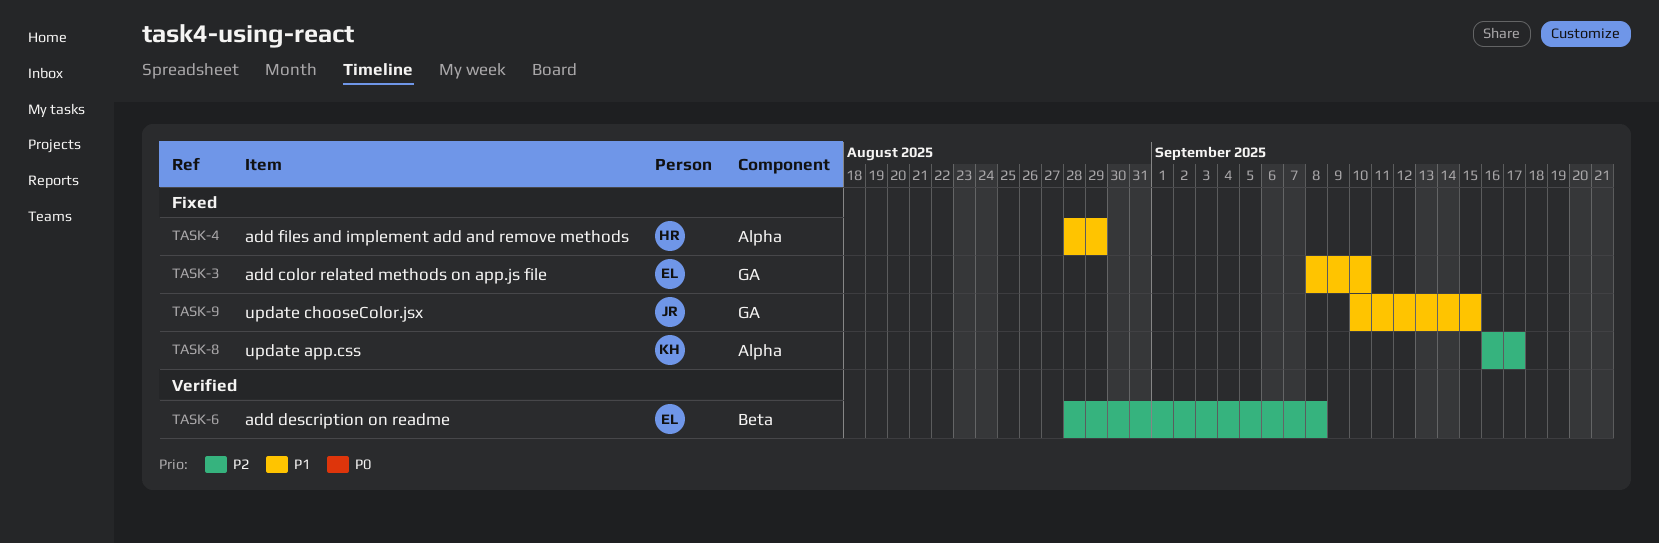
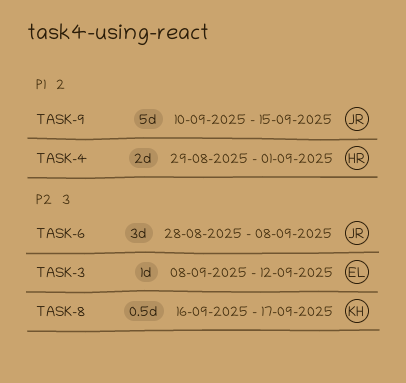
TASK-3, priority: P1 -> P2
TASK-3, due: Sep 10 -> Sep 12
TASK-4, start: Aug 28 -> Aug 29
TASK-4, due: Aug 29 -> Sep 1
TASK-6, owner: EL -> JR

